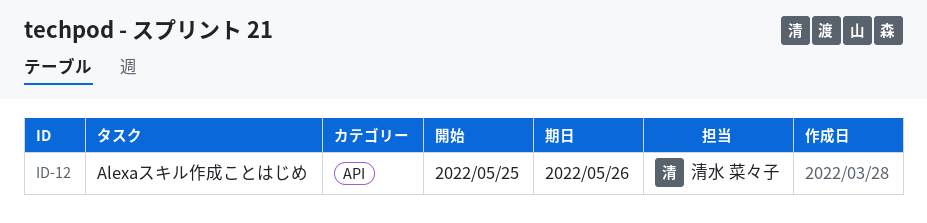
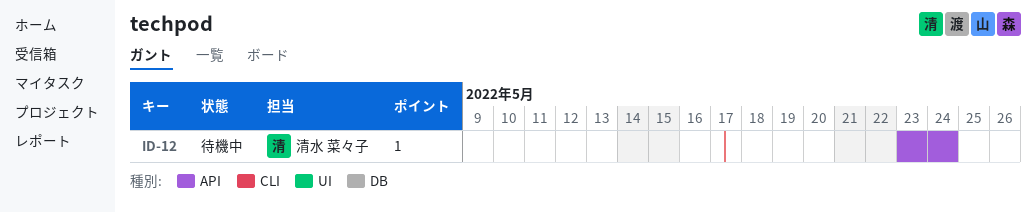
ID-12, start: May 25 -> May 23
ID-12, due: May 26 -> May 24

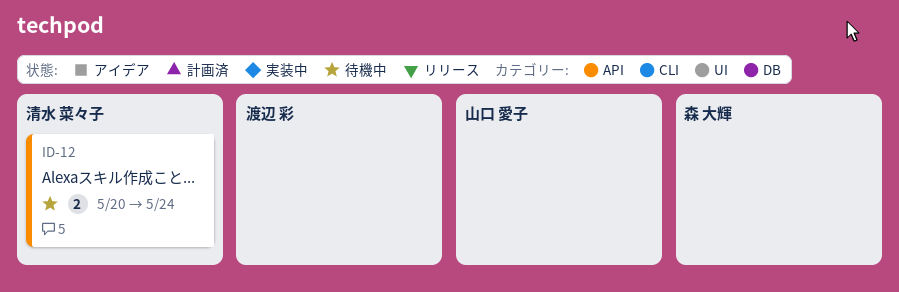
ID-12, estimate: 1 -> 2
ID-12, start: May 23 -> May 20

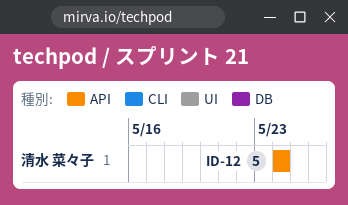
ID-12, estimate: 2 -> 5
ID-12, start: May 20 -> May 24

